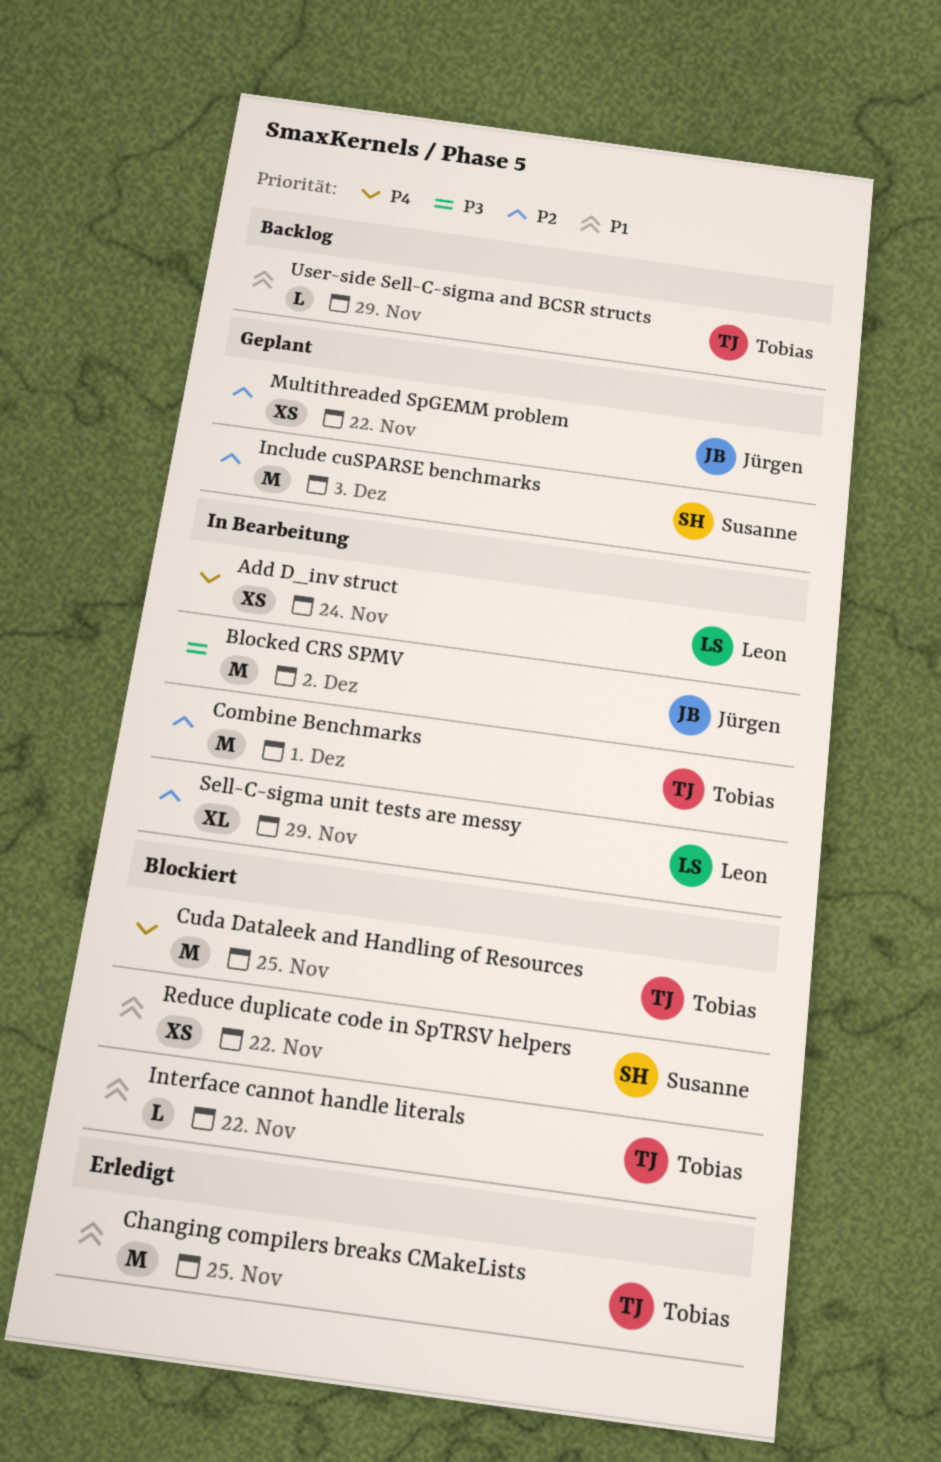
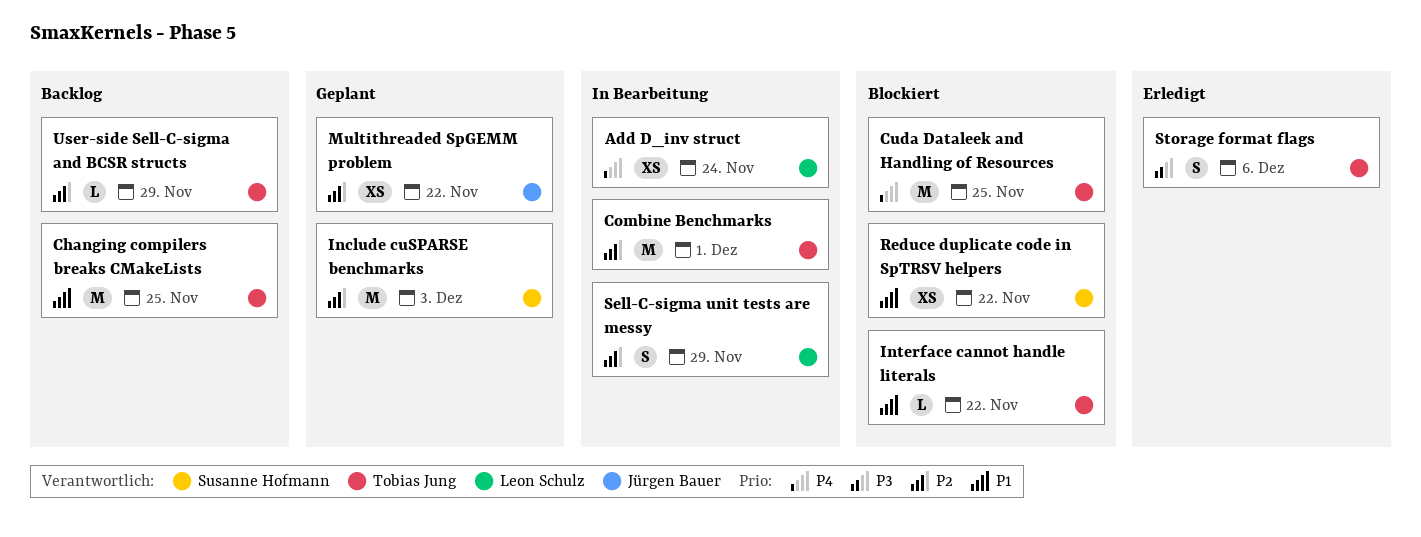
Blocked CRS SPMV: present -> none
Changing compilers breaks CMakeLists, status: Erledigt -> Backlog
Sell-C-sigma unit tests are messy, estimate: XL -> S
Storage format flags: none -> present
User-side Sell-C-sigma and BCSR structs, priority: P1 -> P2

